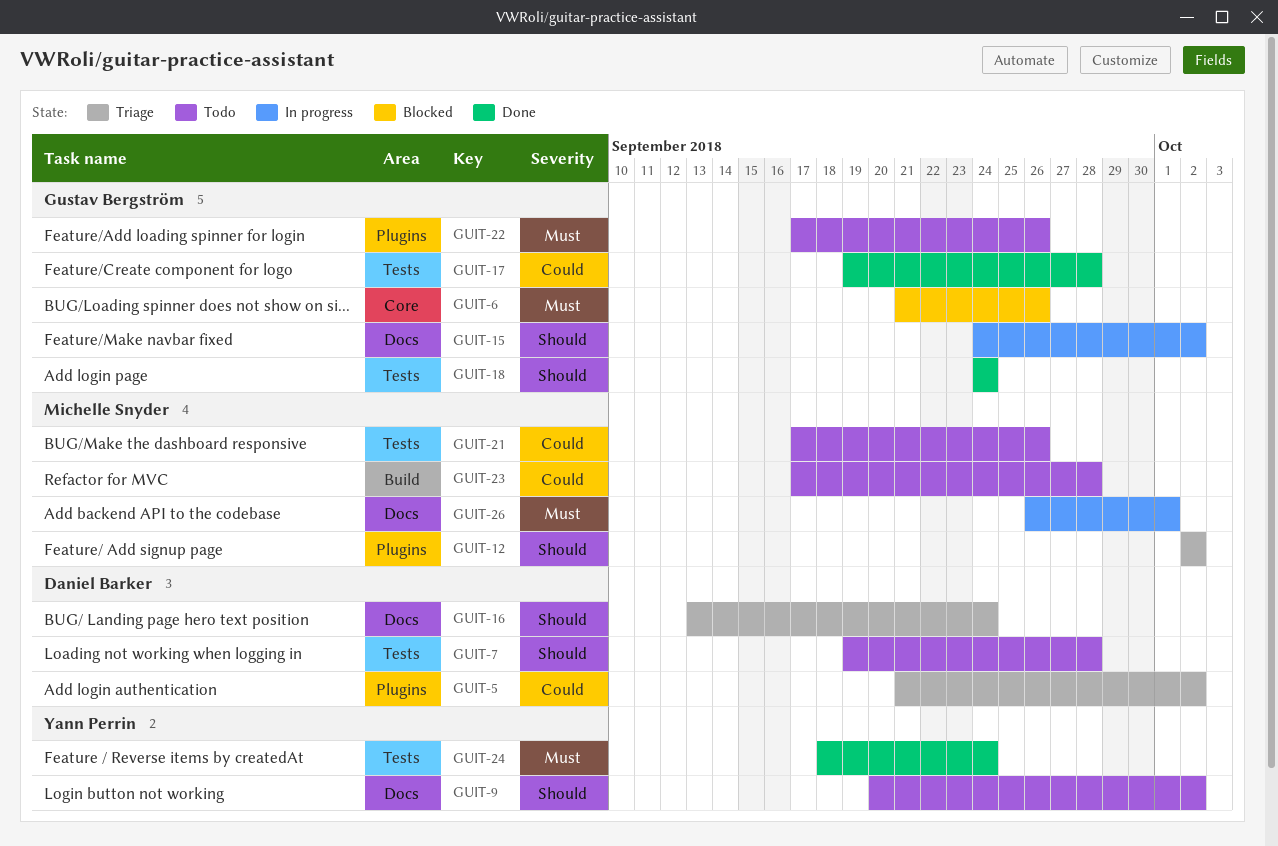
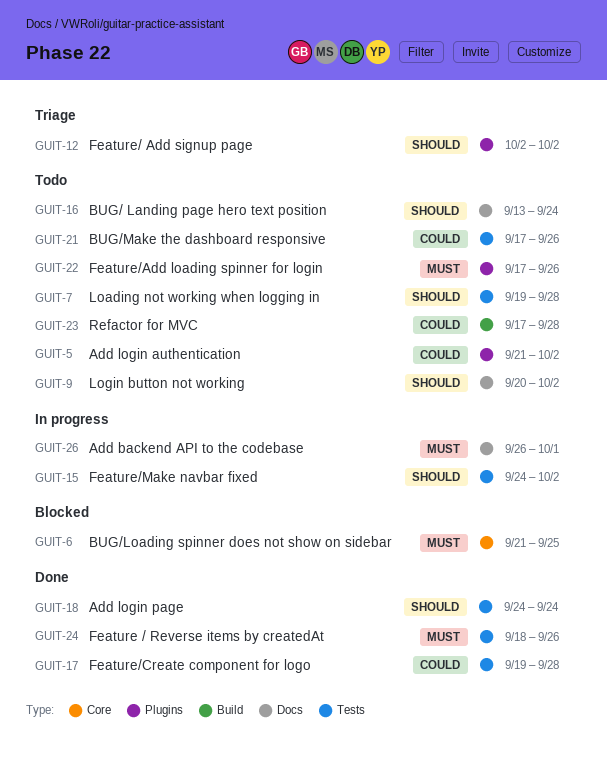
GUIT-5, status: Triage -> Todo
GUIT-6, due: Sep 26 -> Sep 25
GUIT-15, label: Docs -> Tests
GUIT-16, status: Triage -> Todo
GUIT-24, due: Sep 24 -> Sep 26

